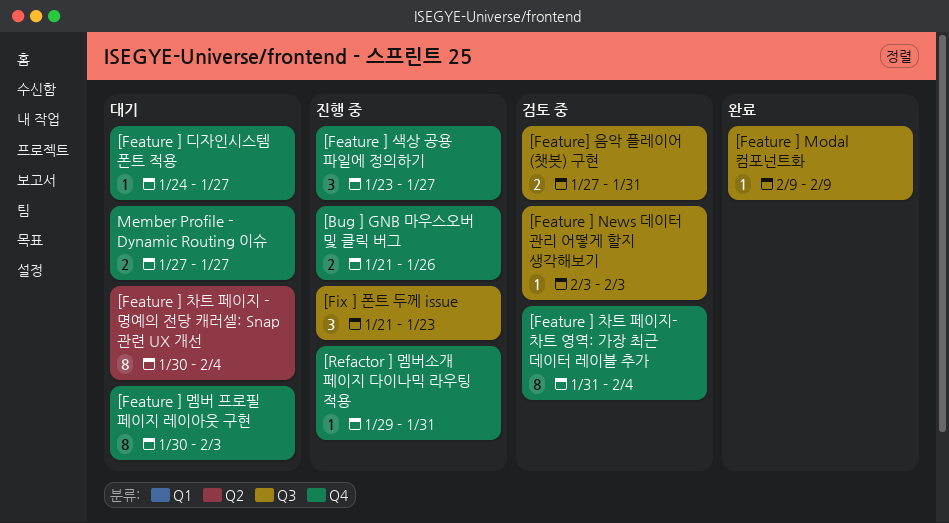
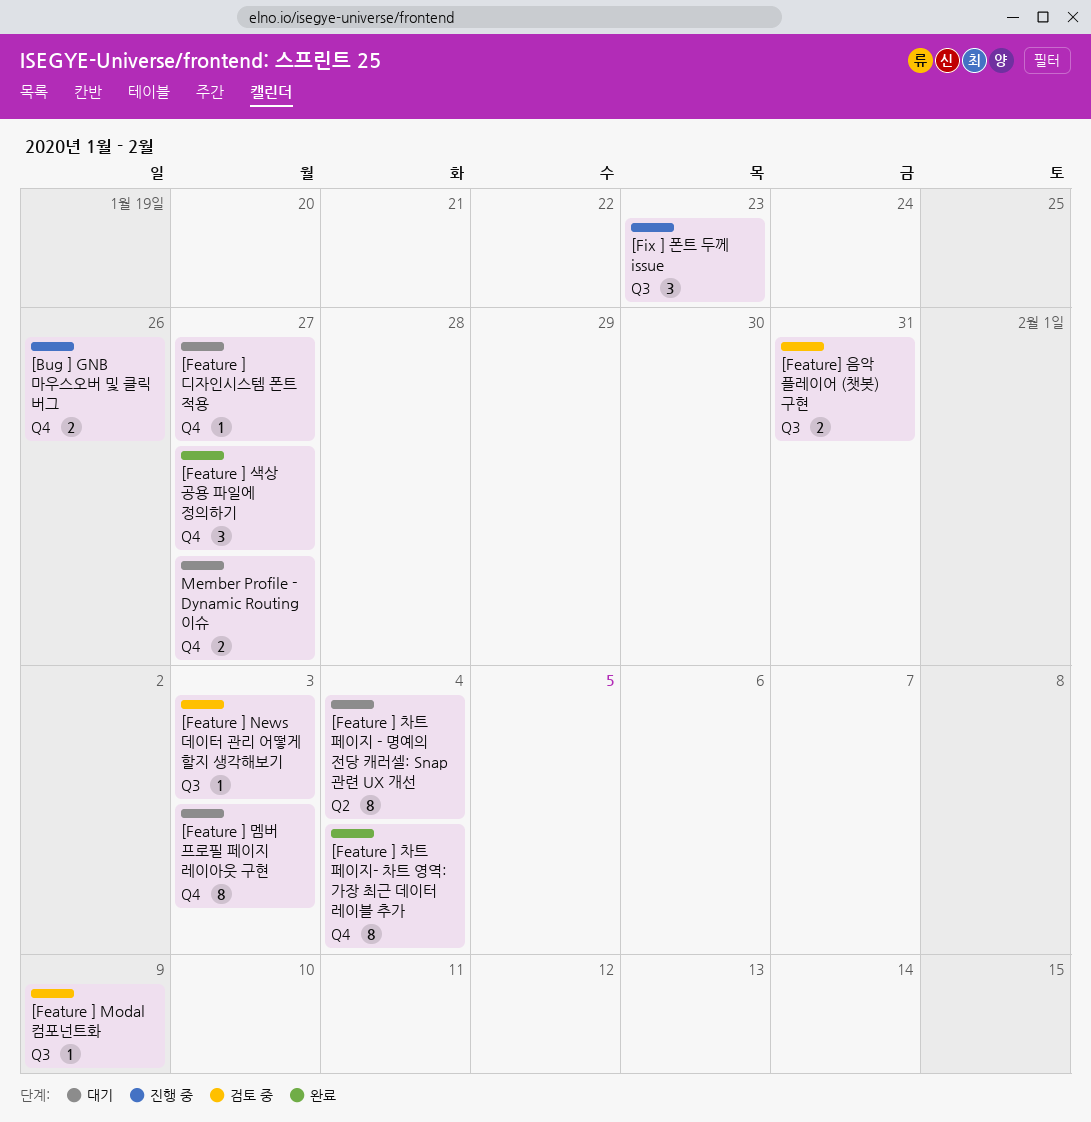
[Feature ] Modal 컴포넌트화, status: 완료 -> 검토 중
[Feature ] 색상 공용 파일에 정의하기, status: 진행 중 -> 완료
[Feature ] 차트 페이지- 차트 영역: 가장 최근 데이터 레이블 추가, status: 검토 중 -> 완료
[Refactor ] 멤버소개 페이지 다이나믹 라우팅 적용: present -> none

